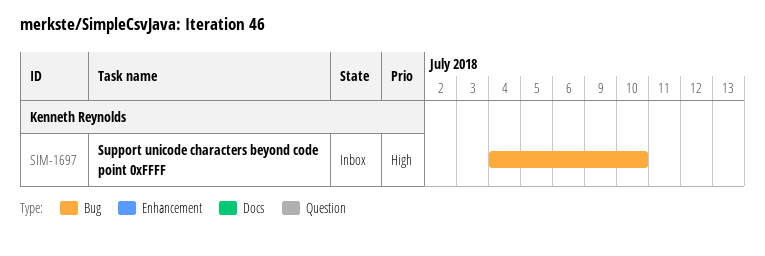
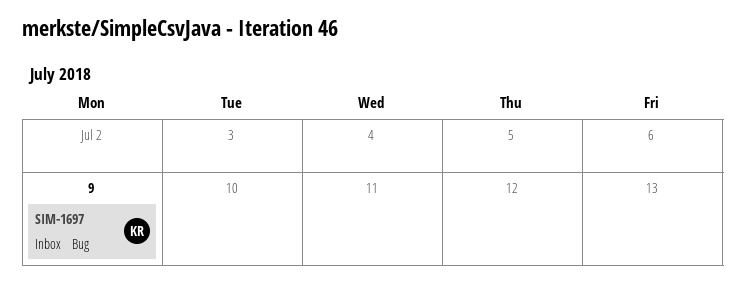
SIM-1697, due: Jul 10 -> Jul 9

